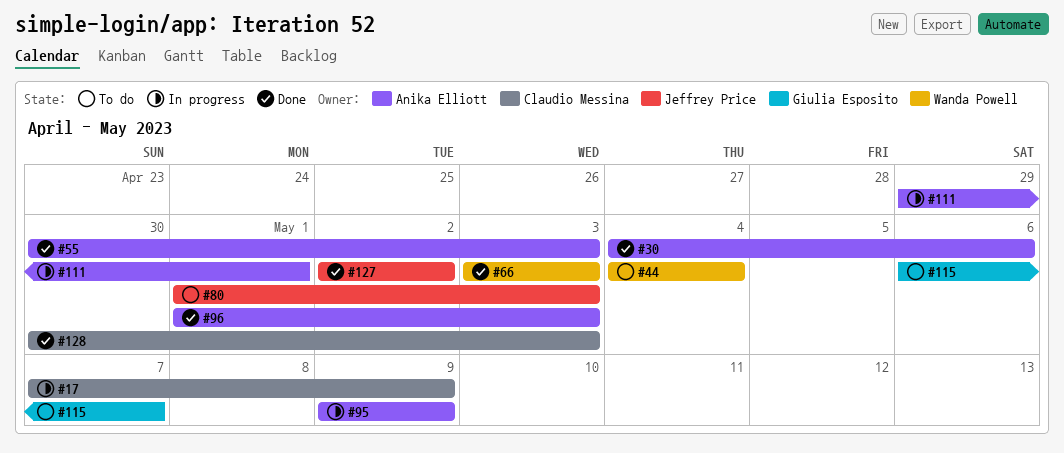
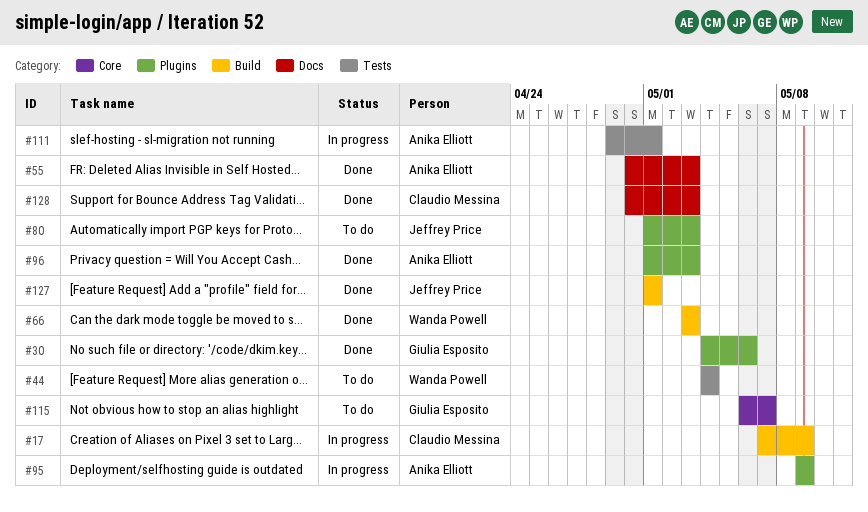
#30, owner: Anika Elliott -> Giulia Esposito
#127, start: May 2 -> May 1
#127, due: May 2 -> May 1

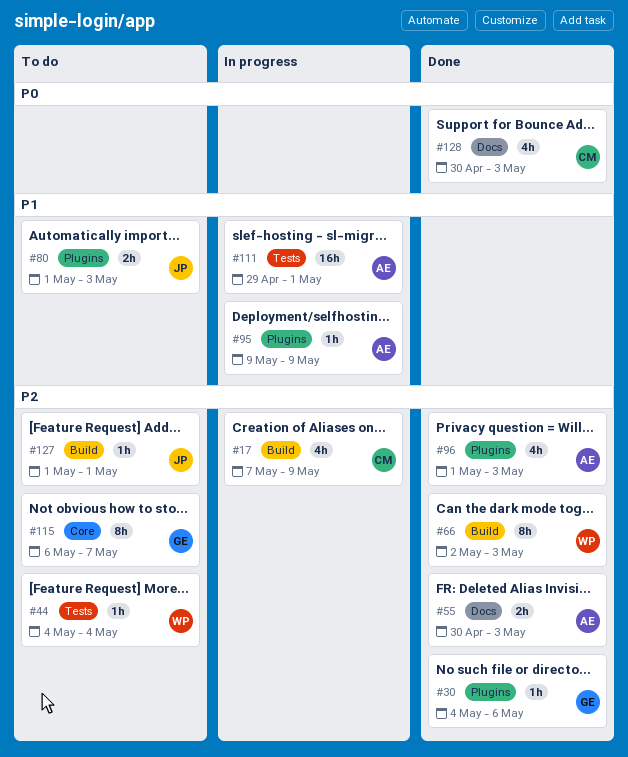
#66, start: May 3 -> May 2
#127, status: Done -> To do

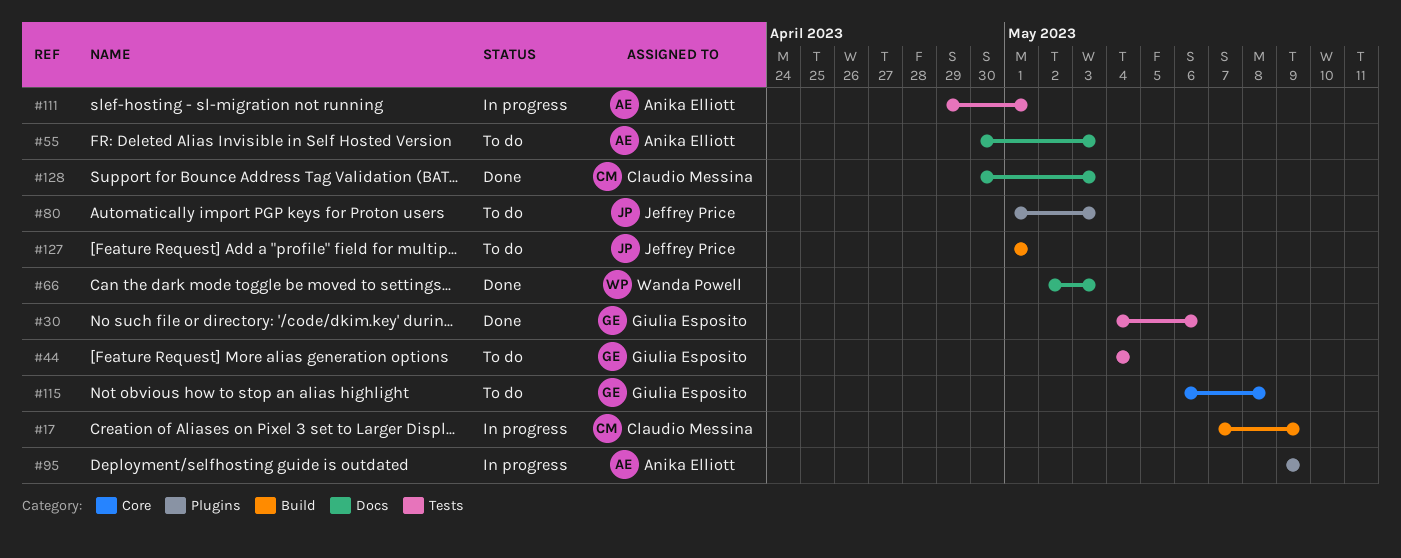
#30, label: Plugins -> Tests
#44, owner: Wanda Powell -> Giulia Esposito
#55, status: Done -> To do
#66, label: Build -> Docs
#96: present -> none
#115, due: May 7 -> May 8

